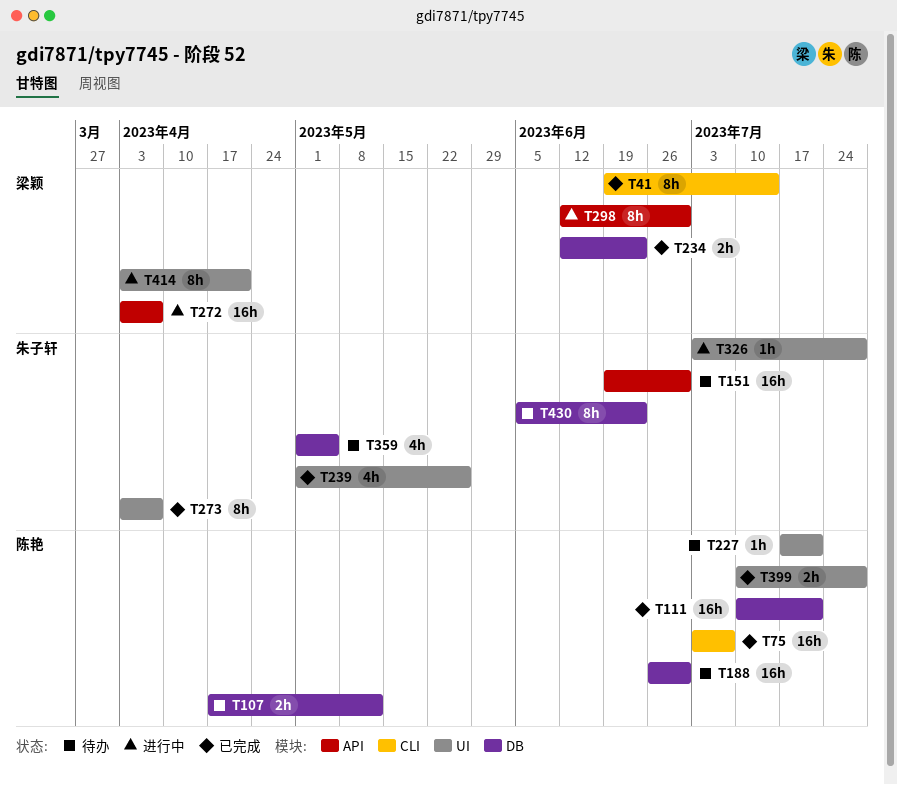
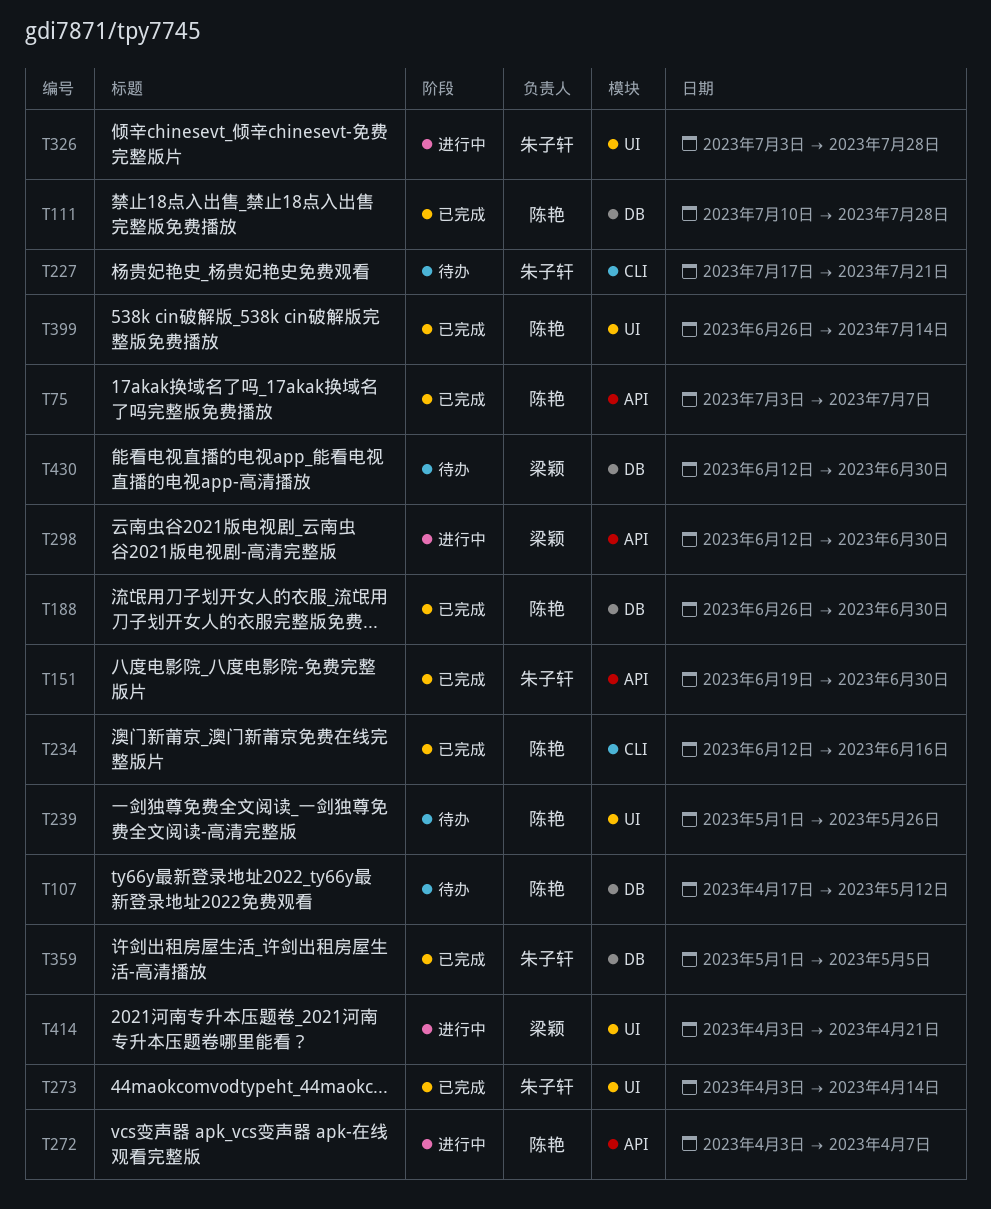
T41: present -> none
T75, label: CLI -> API
T111, due: Jul 21 -> Jul 28
T151, status: 待办 -> 已完成
T188, status: 待办 -> 已完成
T227, owner: 陈艳 -> 朱子轩
T227, label: UI -> CLI
T234, owner: 梁颖 -> 陈艳
T234, label: DB -> CLI
T234, due: Jun 23 -> Jun 16
T239, status: 已完成 -> 待办
T239, owner: 朱子轩 -> 陈艳
T272, owner: 梁颖 -> 陈艳
T273, due: Apr 7 -> Apr 14
T359, status: 待办 -> 已完成
T399, start: Jul 10 -> Jun 26
T399, due: Jul 28 -> Jul 14
T430, owner: 朱子轩 -> 梁颖
T430, start: Jun 5 -> Jun 12
T430, due: Jun 23 -> Jun 30

